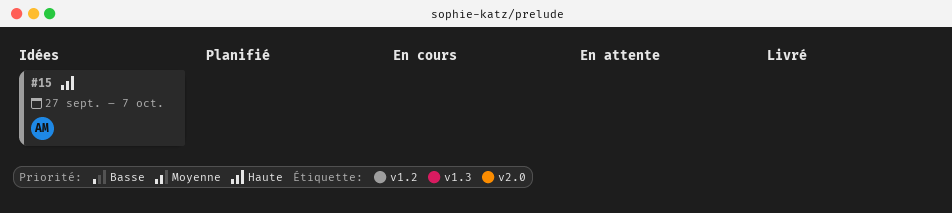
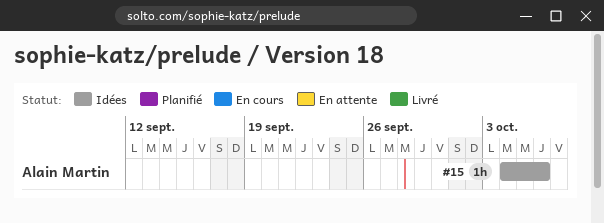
#15, start: Sep 27 -> Oct 4
#15, due: Oct 7 -> Oct 6

